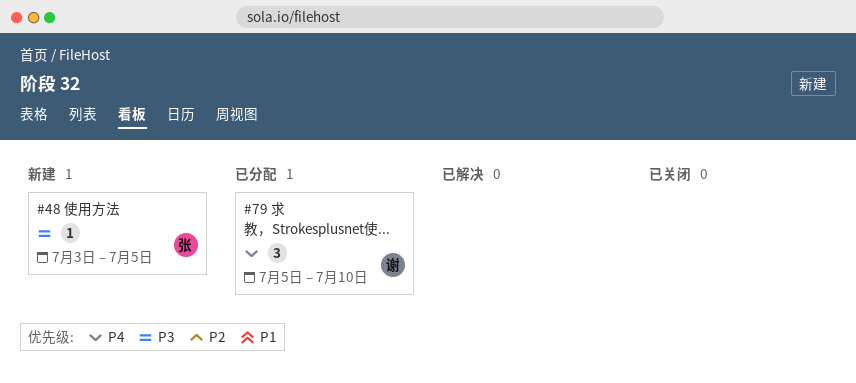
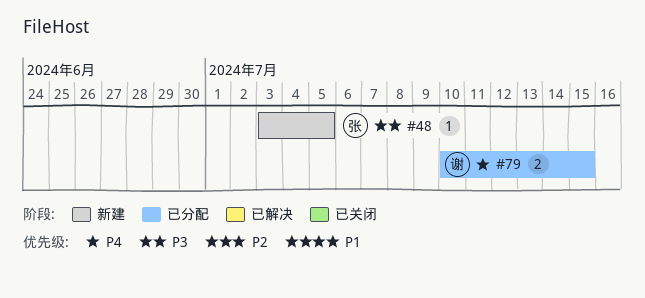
#79, estimate: 3 -> 2
#79, start: Jul 5 -> Jul 10
#79, due: Jul 10 -> Jul 15

